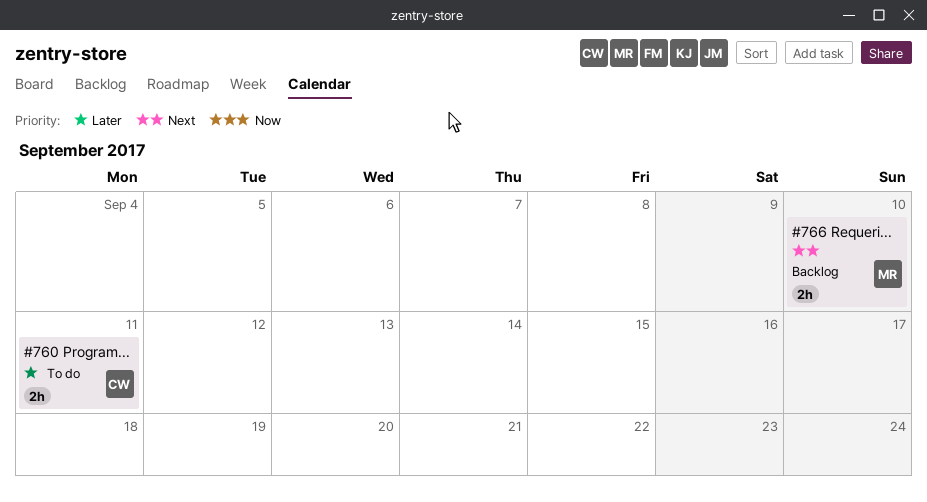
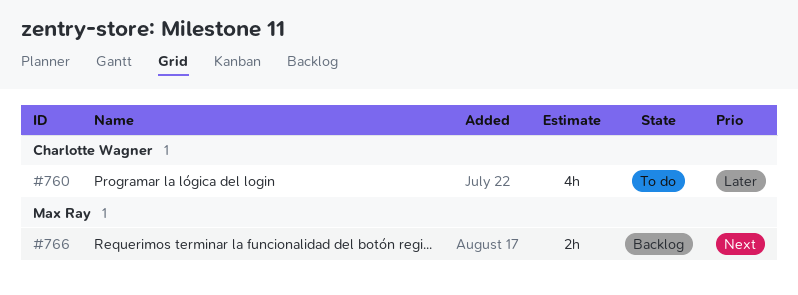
#760, estimate: 2h -> 4h

